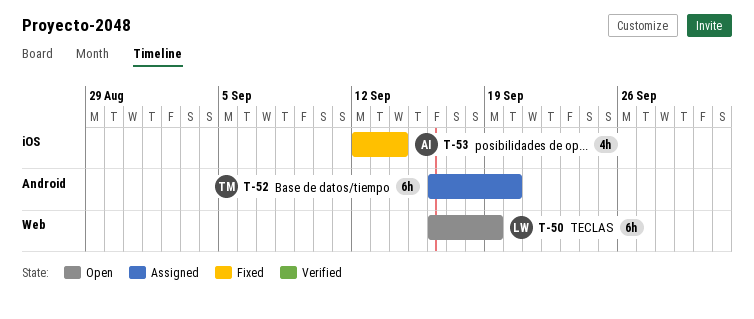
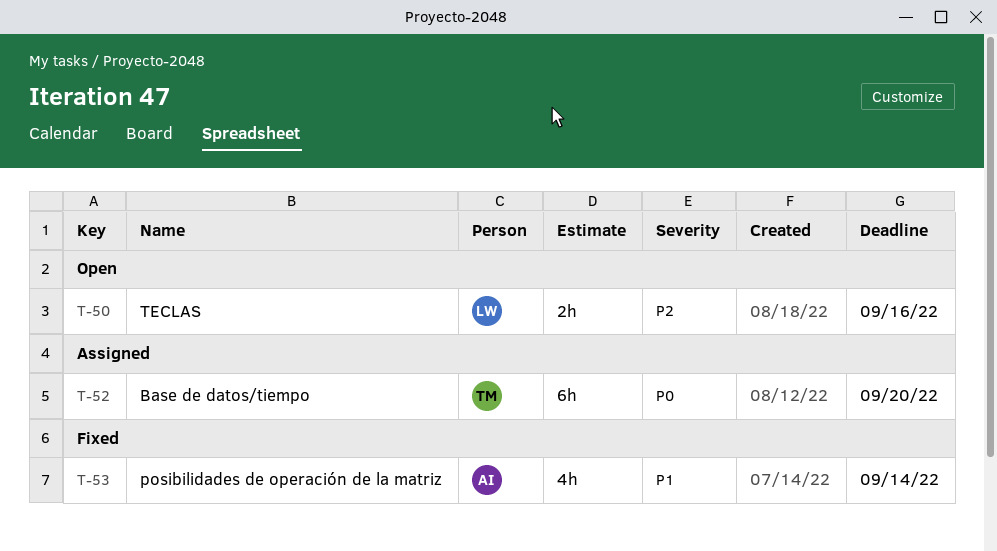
T-50, estimate: 6h -> 2h
T-50, due: Sep 19 -> Sep 16

